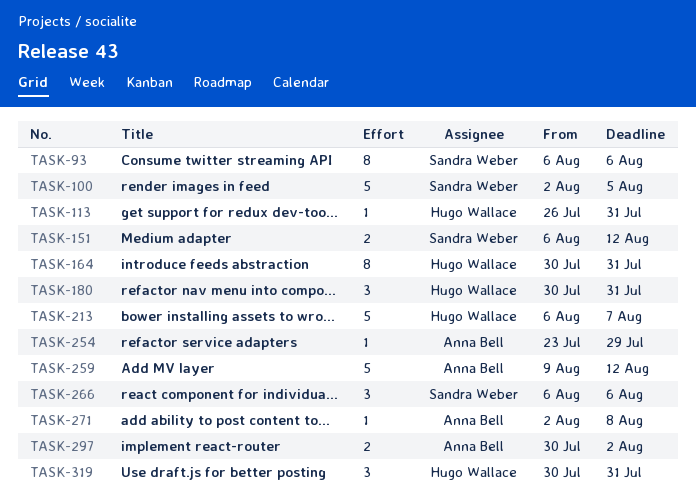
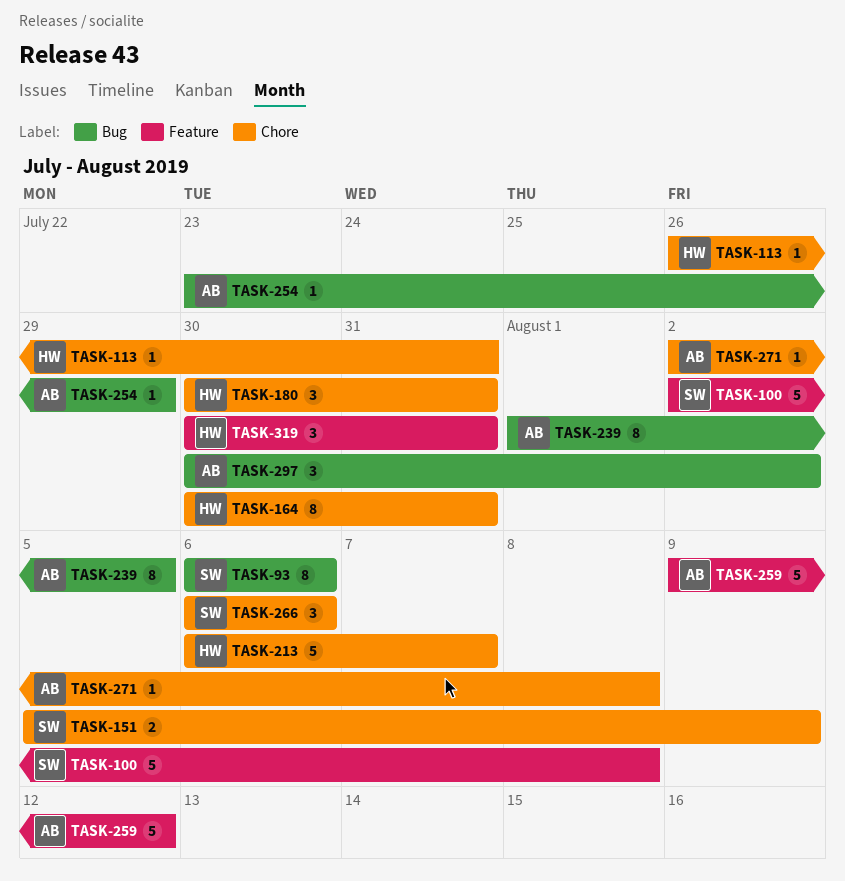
TASK-100, due: Aug 5 -> Aug 8
TASK-151, start: Aug 6 -> Aug 5
TASK-151, due: Aug 12 -> Aug 9
TASK-239: none -> present
TASK-297, estimate: 2 -> 3

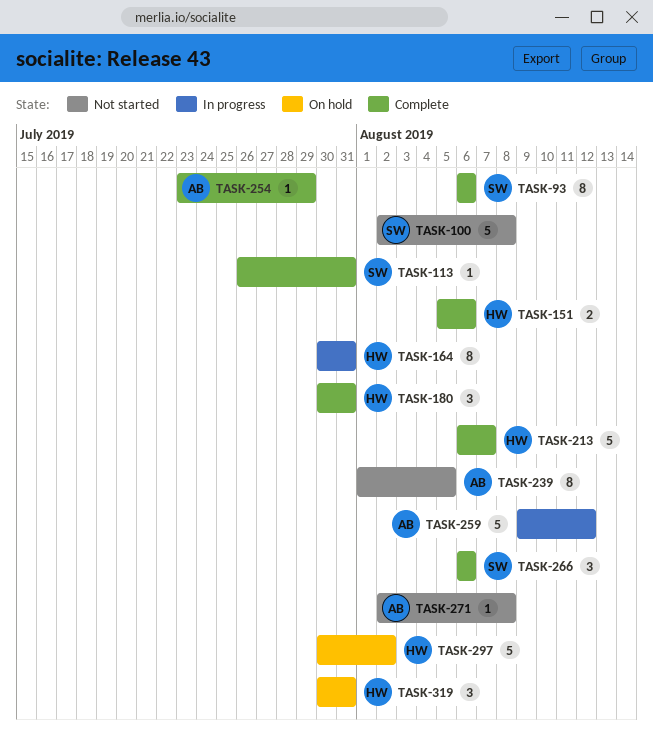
TASK-113, owner: HW -> SW
TASK-151, owner: SW -> HW
TASK-151, due: Aug 9 -> Aug 6
TASK-297, owner: AB -> HW
TASK-297, estimate: 3 -> 5

